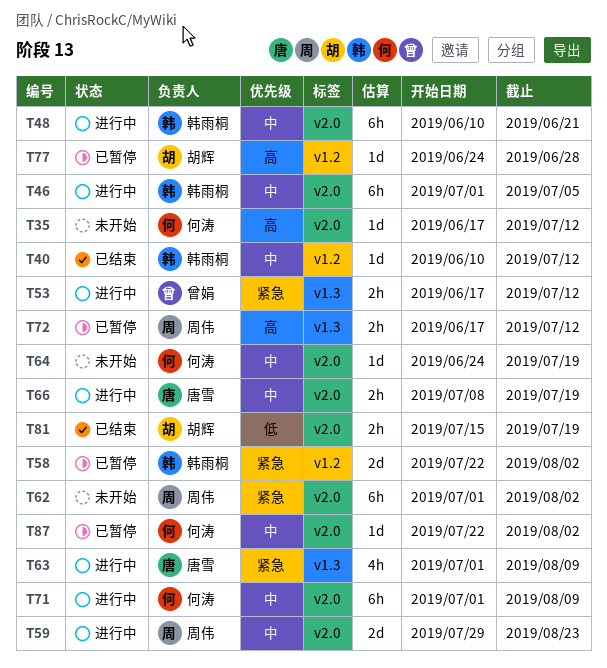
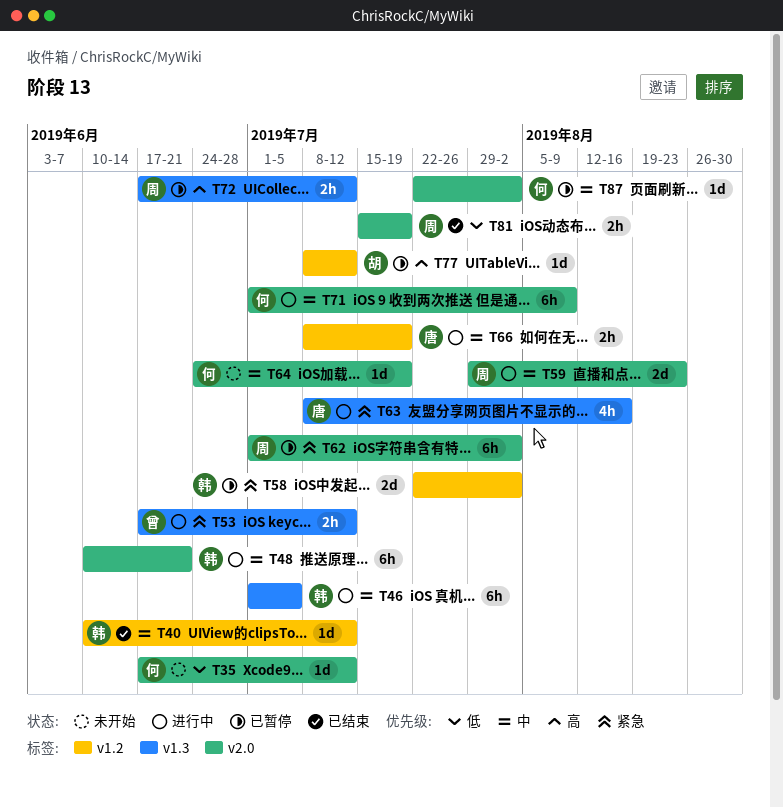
T35, priority: 高 -> 低
T46, label: v2.0 -> v1.3
T62, status: 未开始 -> 已暂停
T63, start: Jul 1 -> Jul 8
T63, due: Aug 9 -> Aug 16
T66, label: v2.0 -> v1.2
T77, start: Jun 24 -> Jul 8
T77, due: Jun 28 -> Jul 12
T81, owner: 胡辉 -> 周伟

